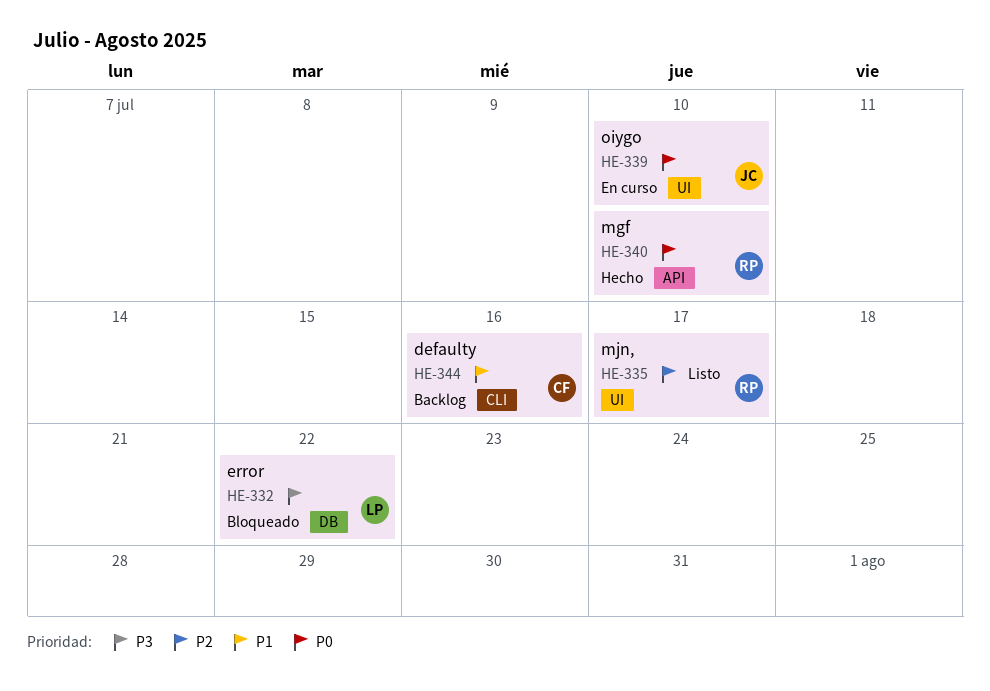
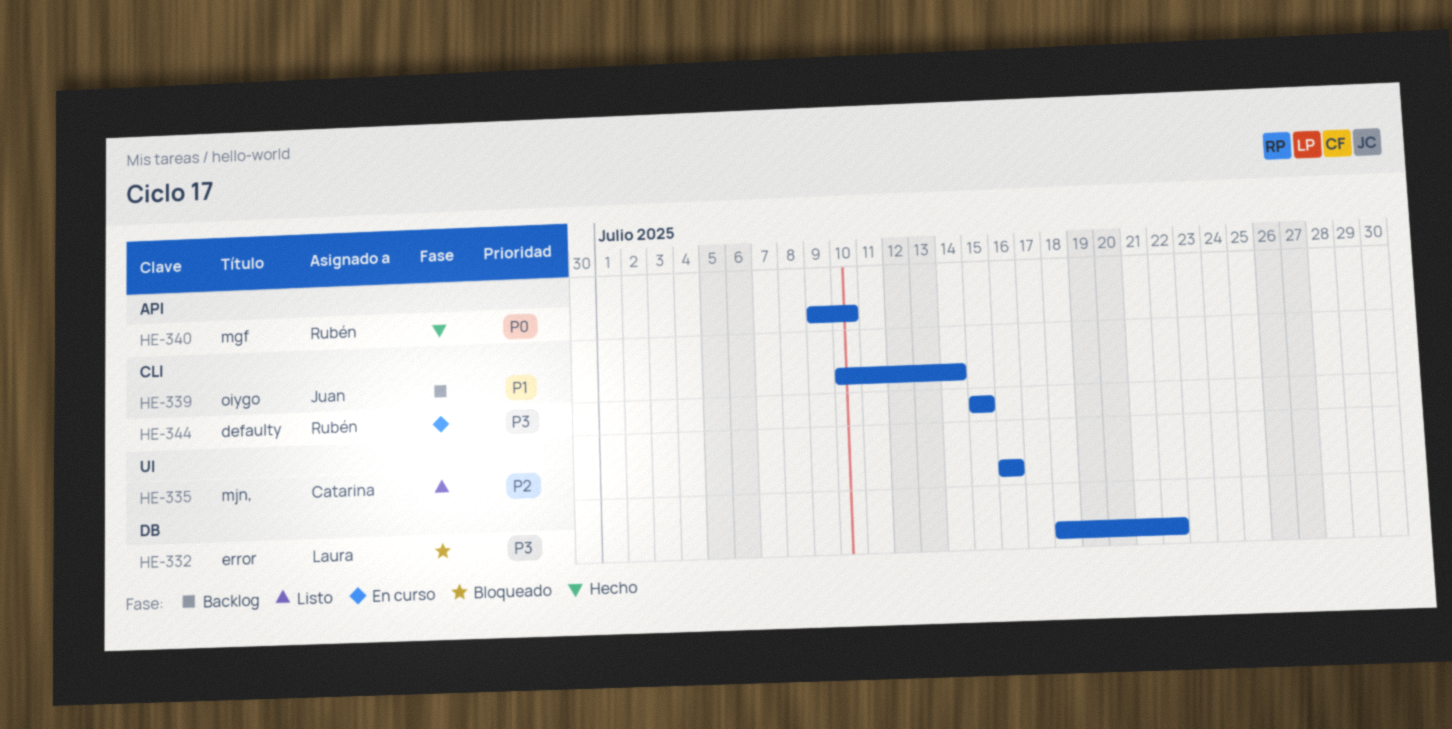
HE-335, owner: Rubén -> Catarina
HE-335, due: Jul 17 -> Jul 16
HE-339, status: En curso -> Backlog
HE-339, priority: P0 -> P1
HE-339, label: UI -> CLI
HE-339, due: Jul 10 -> Jul 14
HE-344, status: Backlog -> En curso
HE-344, owner: Catarina -> Rubén
HE-344, priority: P1 -> P3
HE-344, due: Jul 16 -> Jul 15

